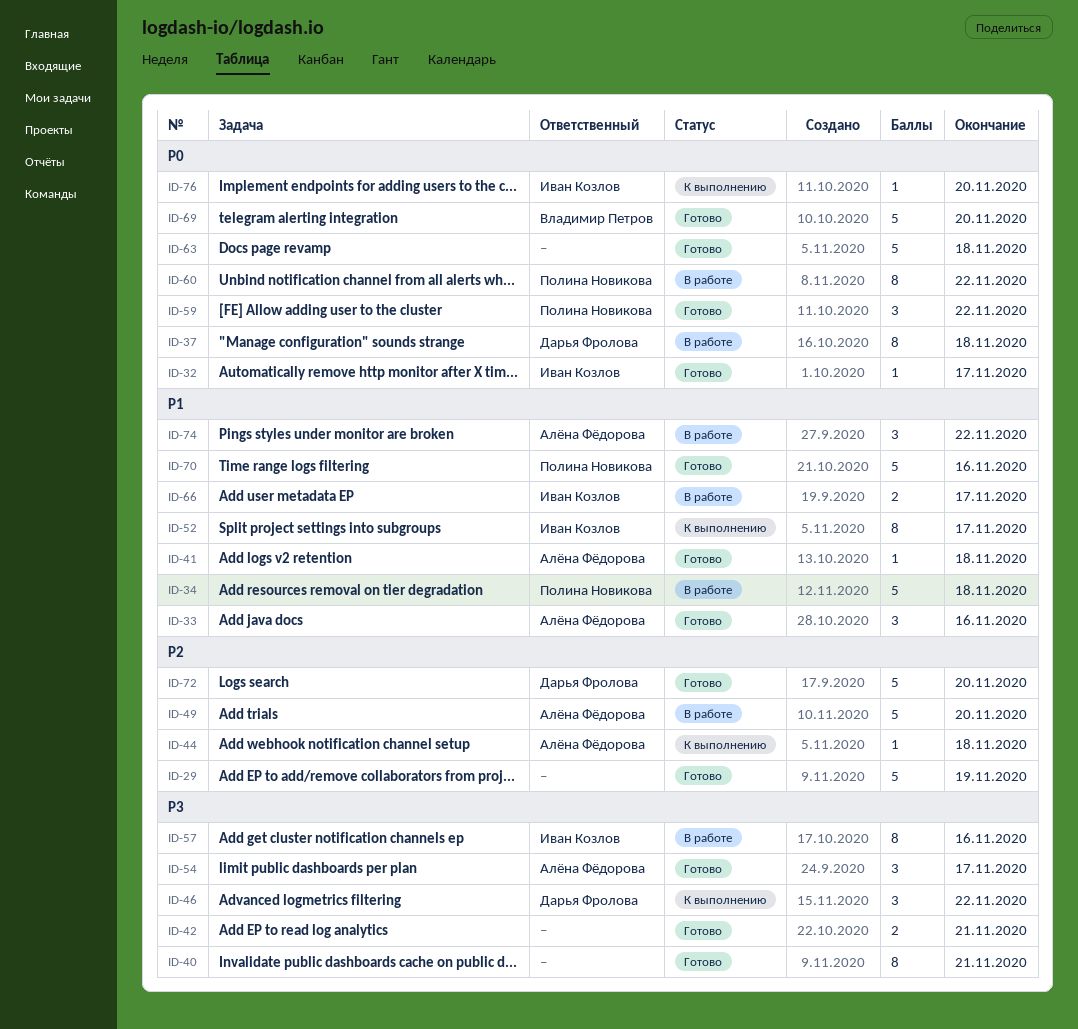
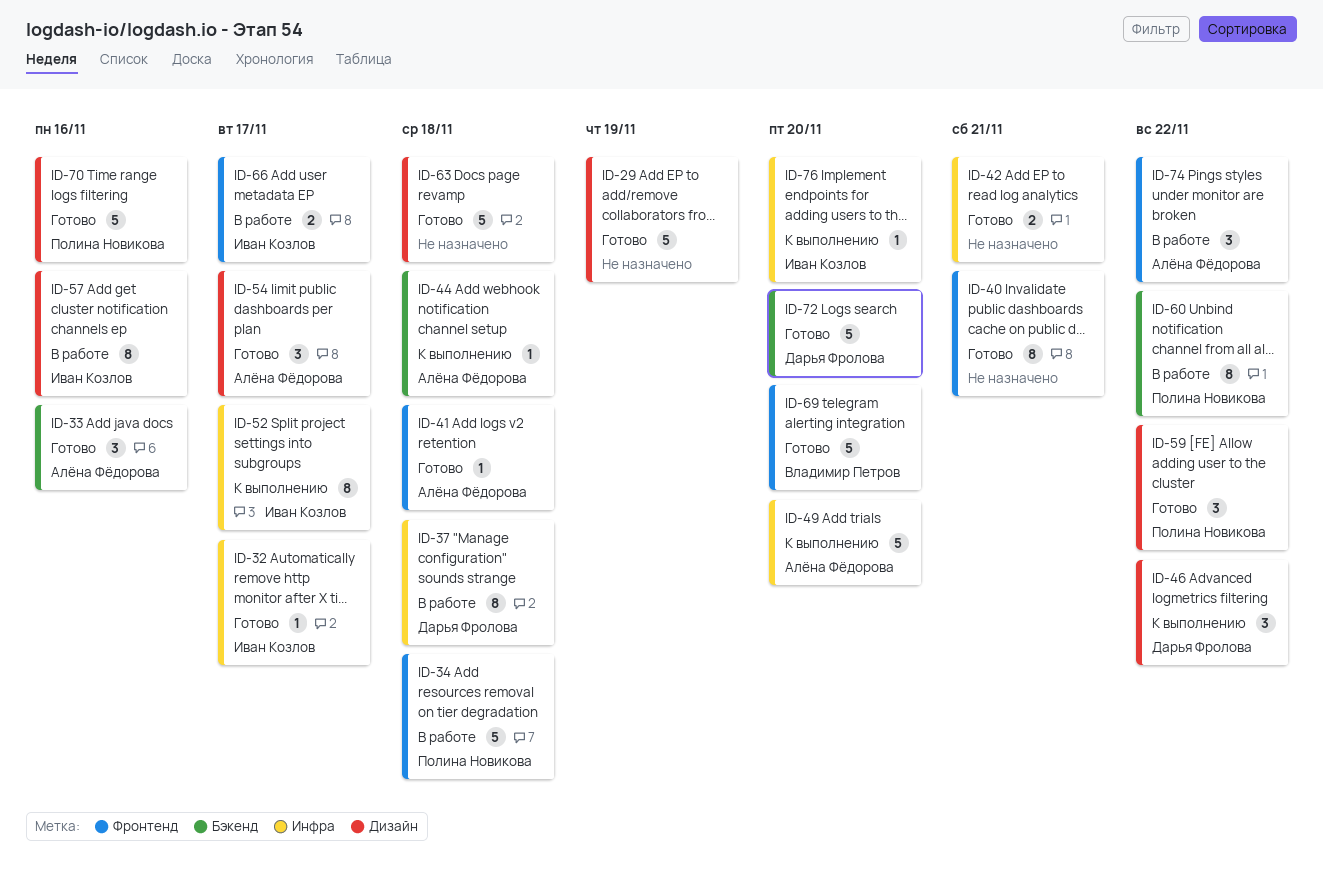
ID-49, status: В работе -> К выполнению

